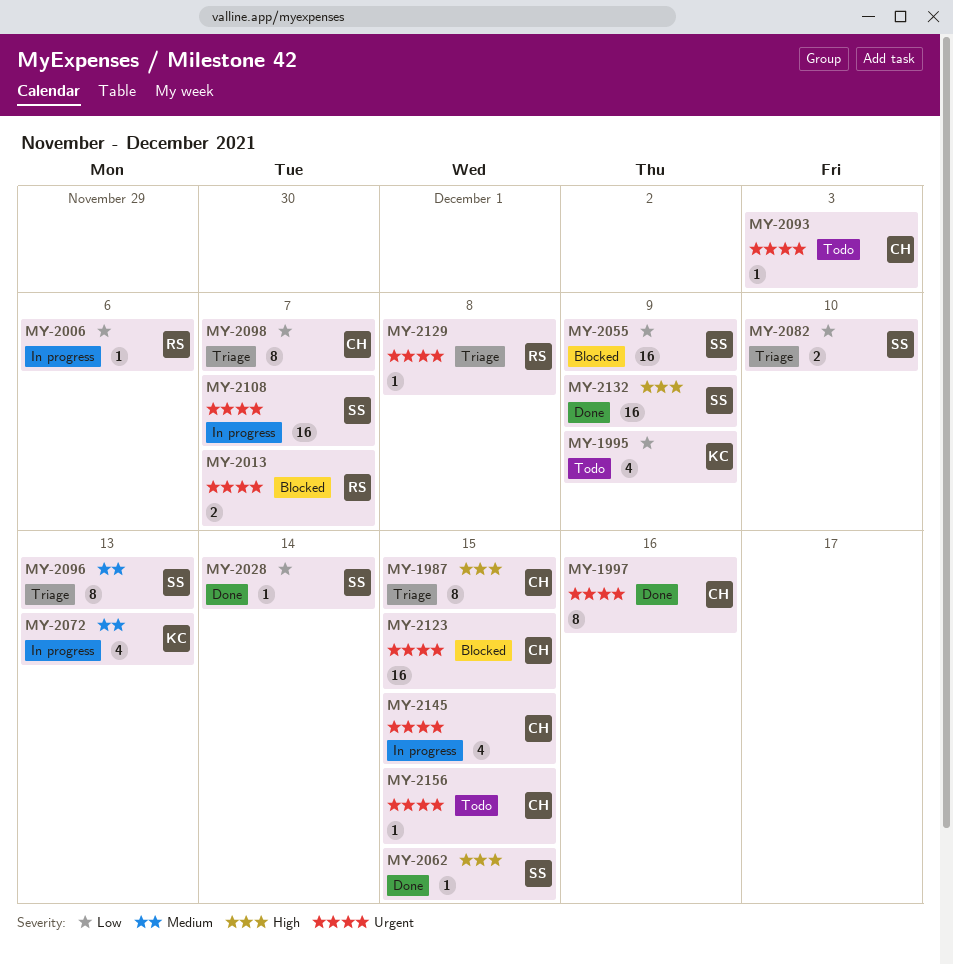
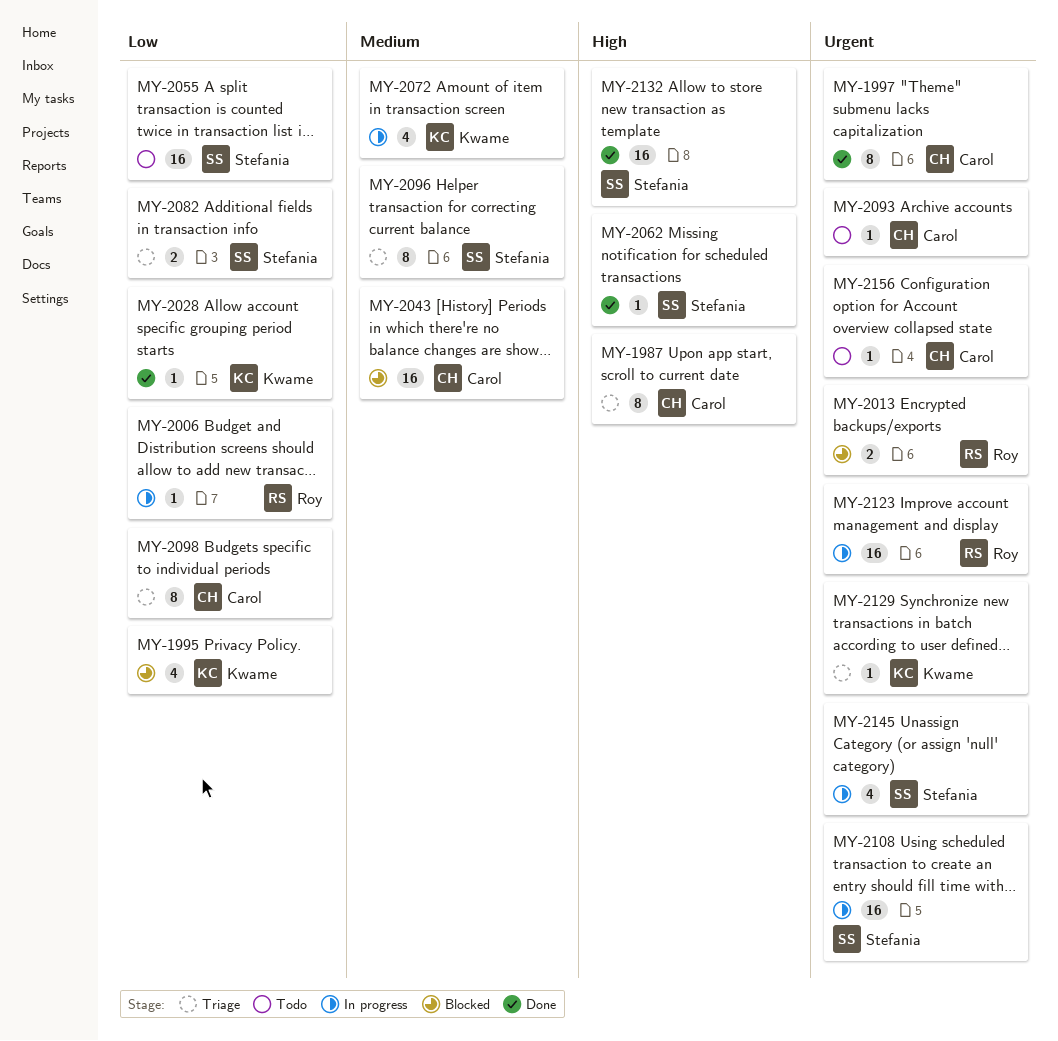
MY-1995, status: Todo -> Blocked
MY-2028, owner: Stefania -> Kwame
MY-2043: none -> present
MY-2055, status: Blocked -> Todo
MY-2123, status: Blocked -> In progress
MY-2123, owner: Carol -> Roy
MY-2129, owner: Roy -> Kwame
MY-2145, owner: Carol -> Stefania

